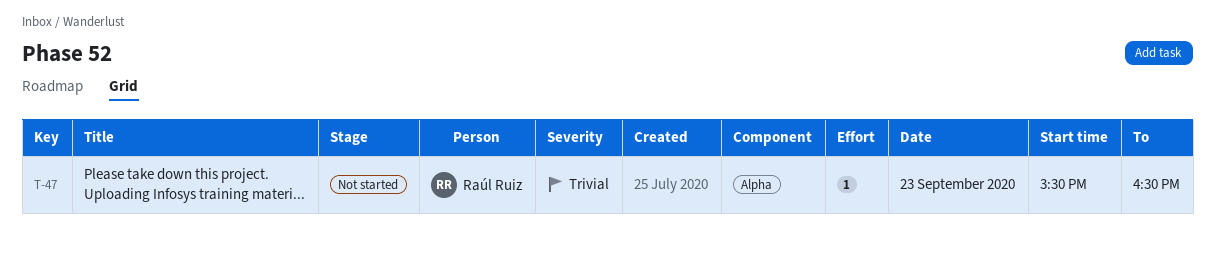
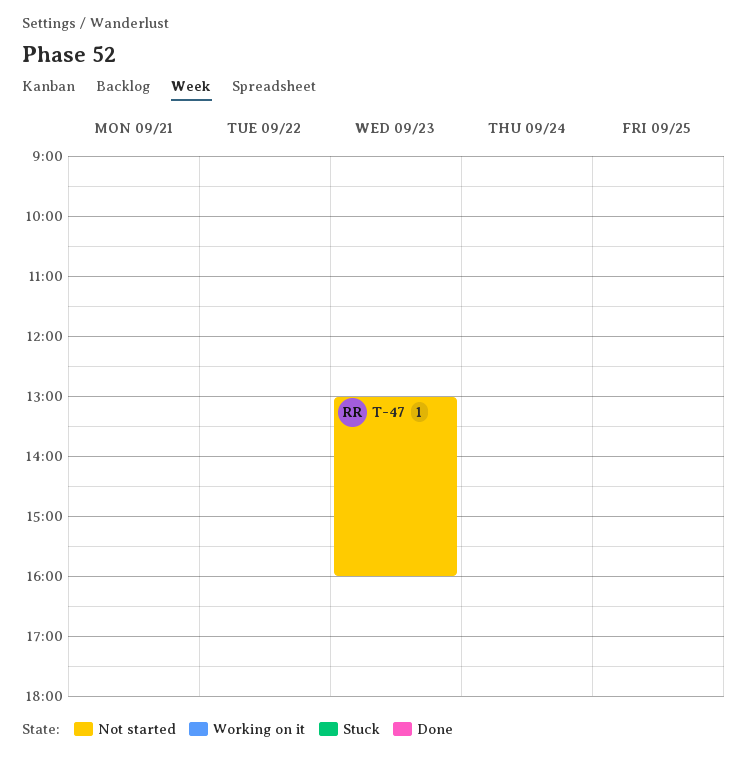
T-47, begins: 15:30 -> 13:00
T-47, ends: 16:30 -> 16:00

